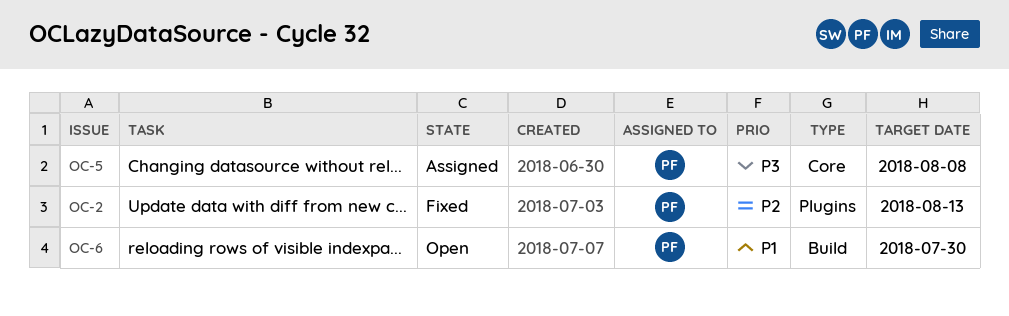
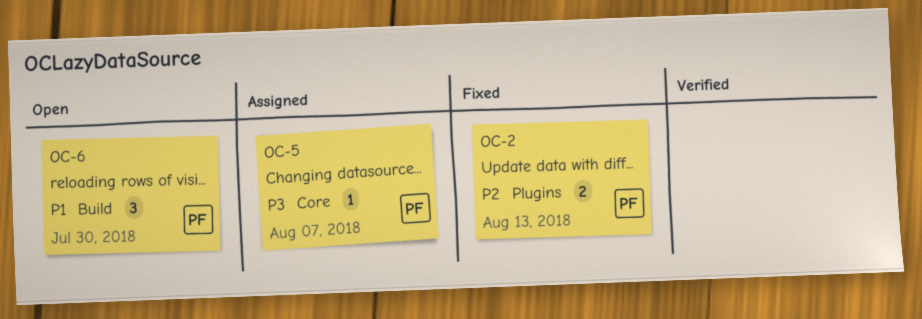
OC-5, due: Aug 8 -> Aug 7

